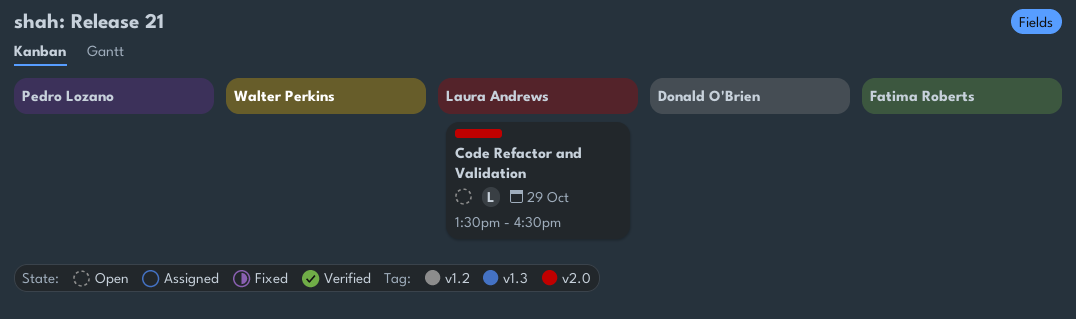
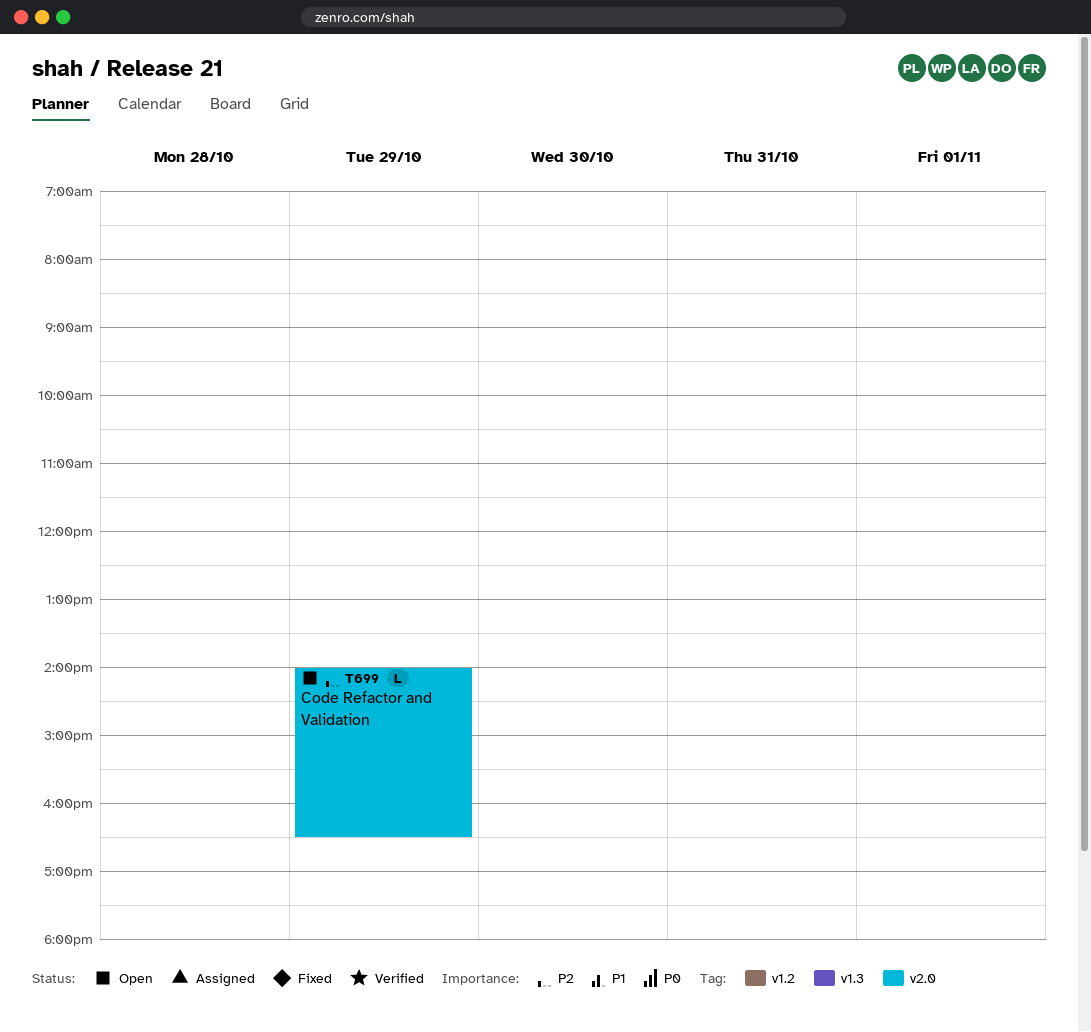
Code Refactor and Validation, begins: 13:30 -> 14:00

